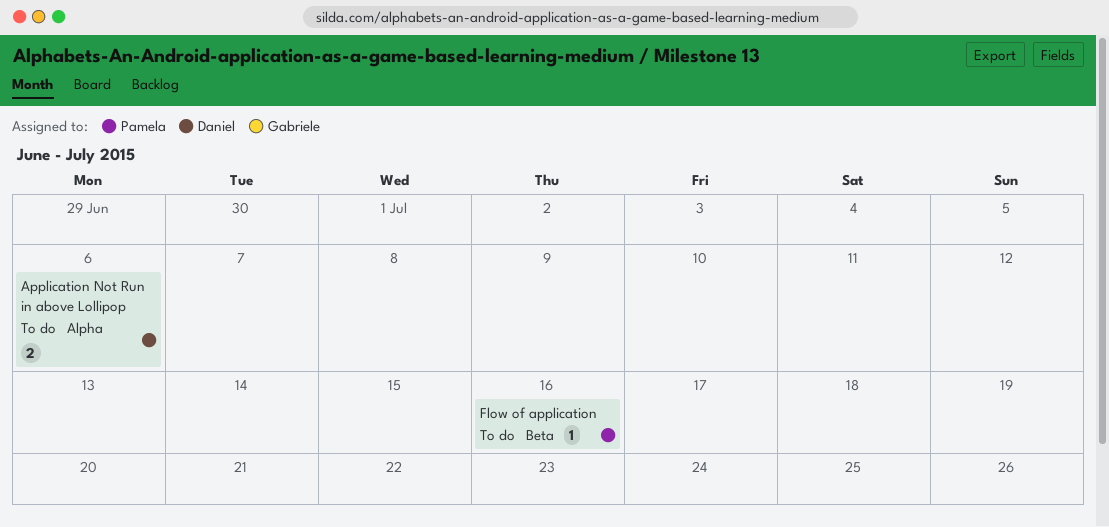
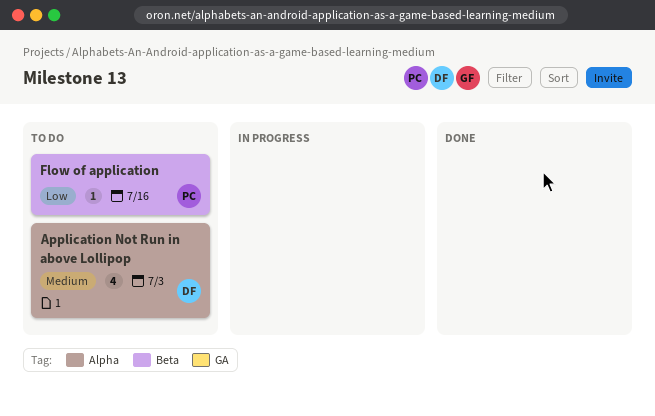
Application Not Run in above Lollipop, estimate: 2 -> 4
Application Not Run in above Lollipop, due: Jul 6 -> Jul 3

